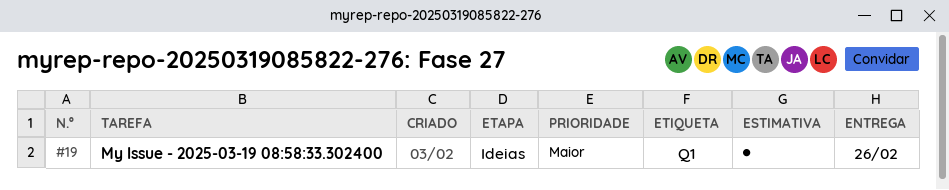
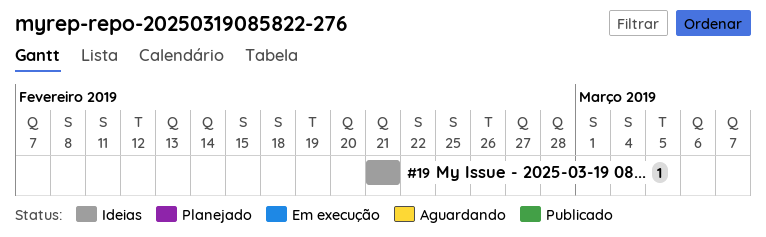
#19, due: Feb 26 -> Feb 21

